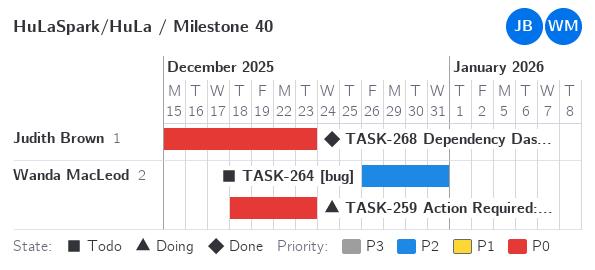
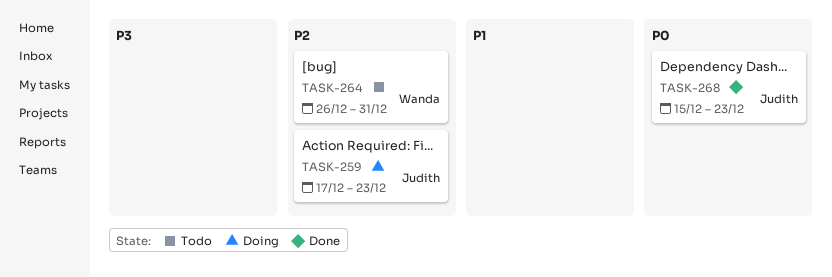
TASK-259, owner: Wanda MacLeod -> Judith Brown
TASK-259, priority: P0 -> P2
TASK-259, start: Dec 18 -> Dec 17

